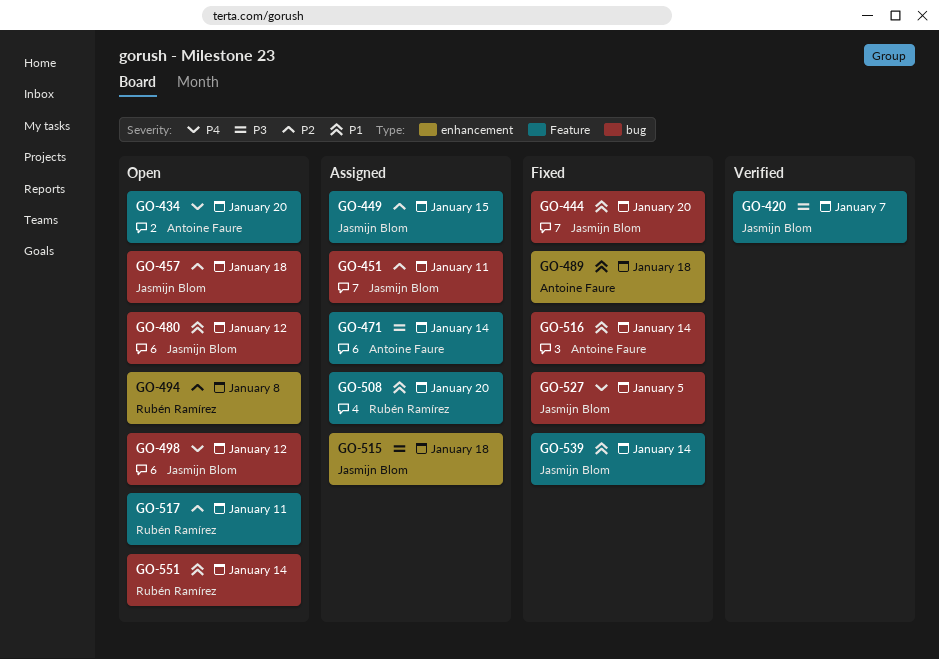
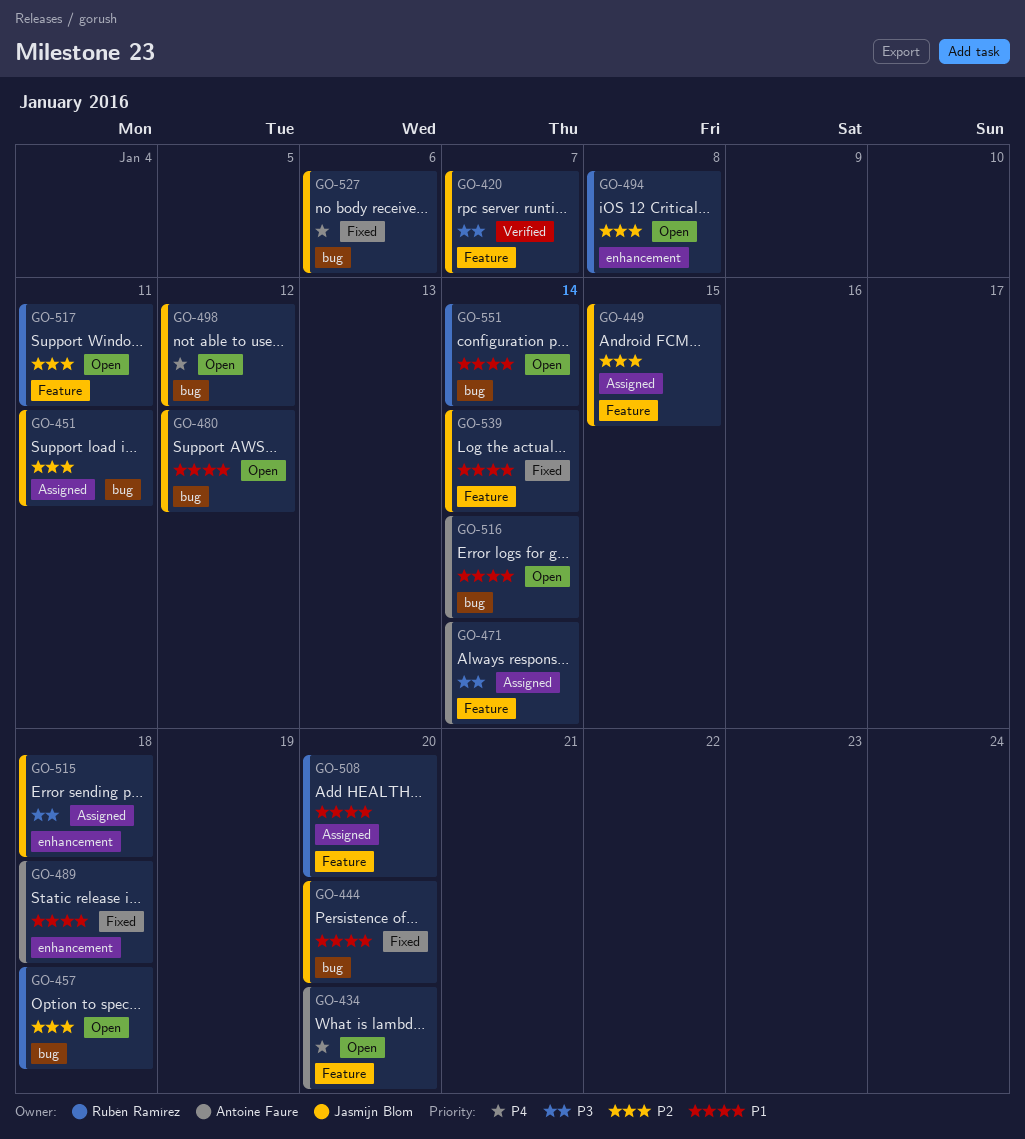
GO-457, owner: Jasmijn Blom -> Rubén Ramírez
GO-516, status: Fixed -> Open
GO-527, due: Jan 5 -> Jan 6

